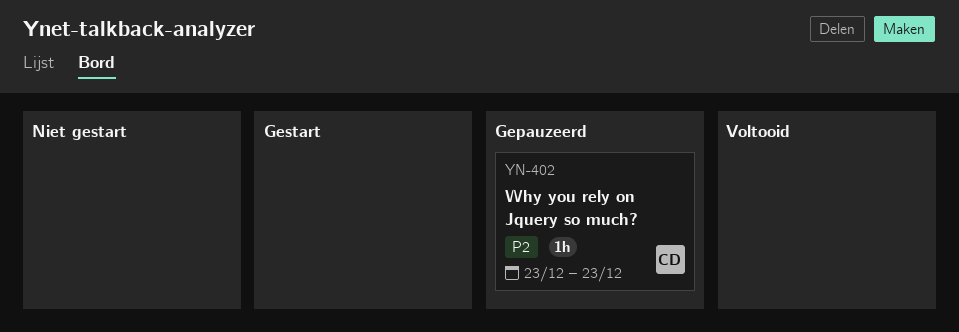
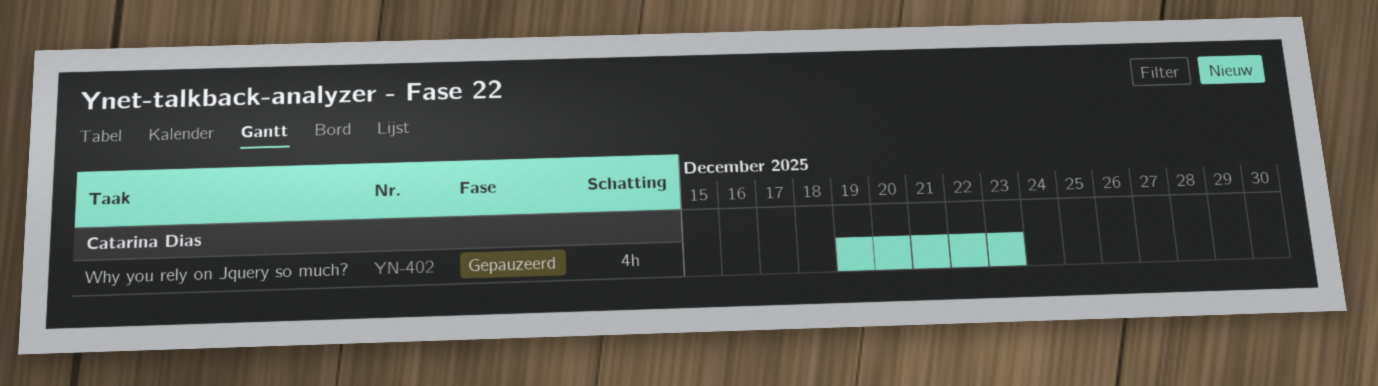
YN-402, estimate: 1h -> 4h
YN-402, start: Dec 23 -> Dec 19

